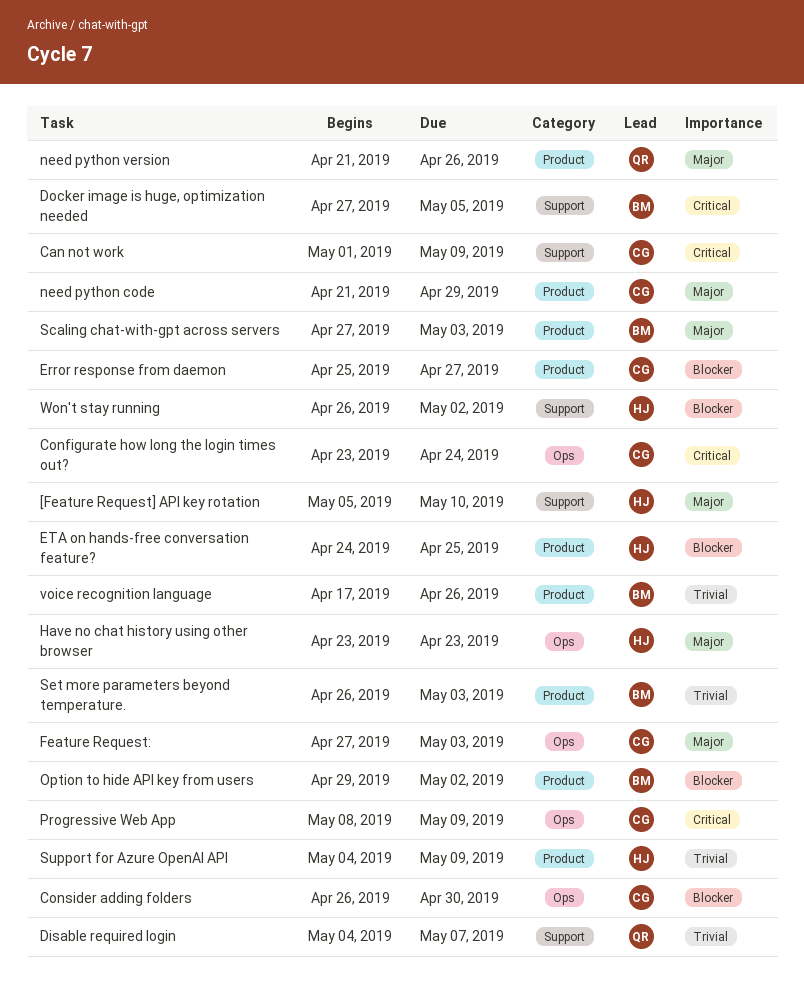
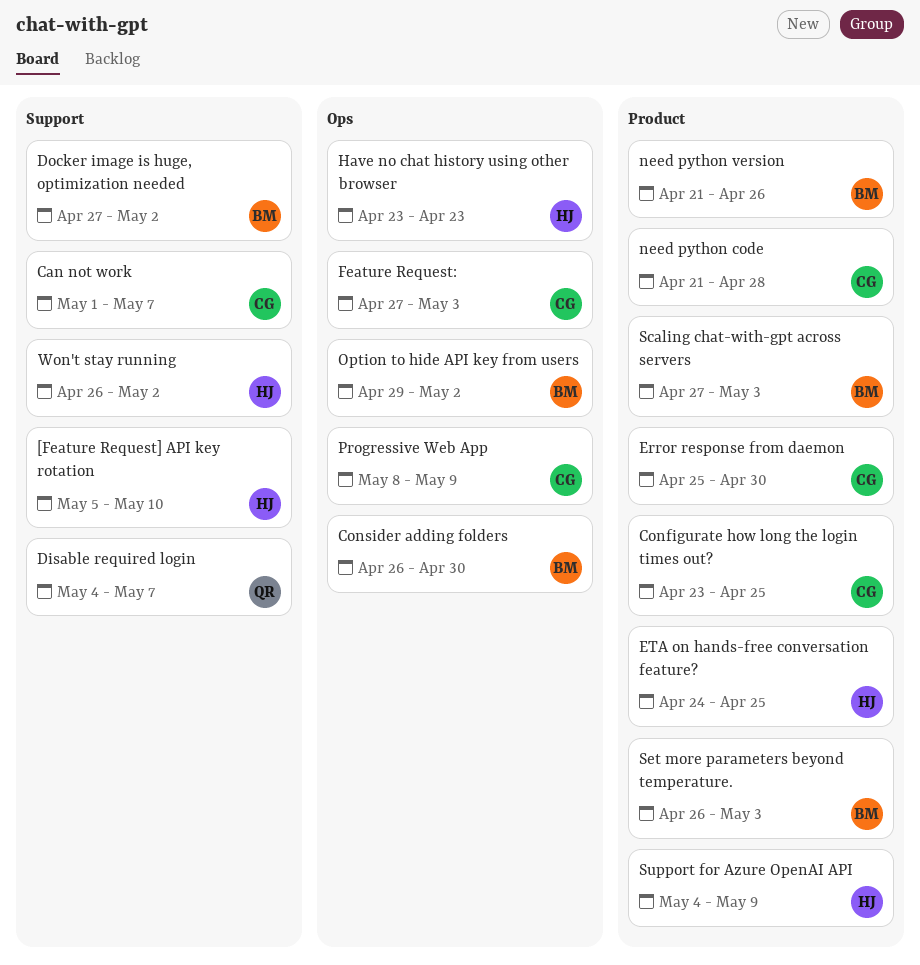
Can not work, due: May 9 -> May 7
Configurate how long the login times out?, label: Ops -> Product
Configurate how long the login times out?, due: Apr 24 -> Apr 25
Consider adding folders, owner: CG -> BM
Docker image is huge, optimization needed, due: May 5 -> May 2
Error response from daemon, due: Apr 27 -> Apr 30
need python code, due: Apr 29 -> Apr 28
need python version, owner: QR -> BM
Option to hide API key from users, label: Product -> Ops
voice recognition language: present -> none

